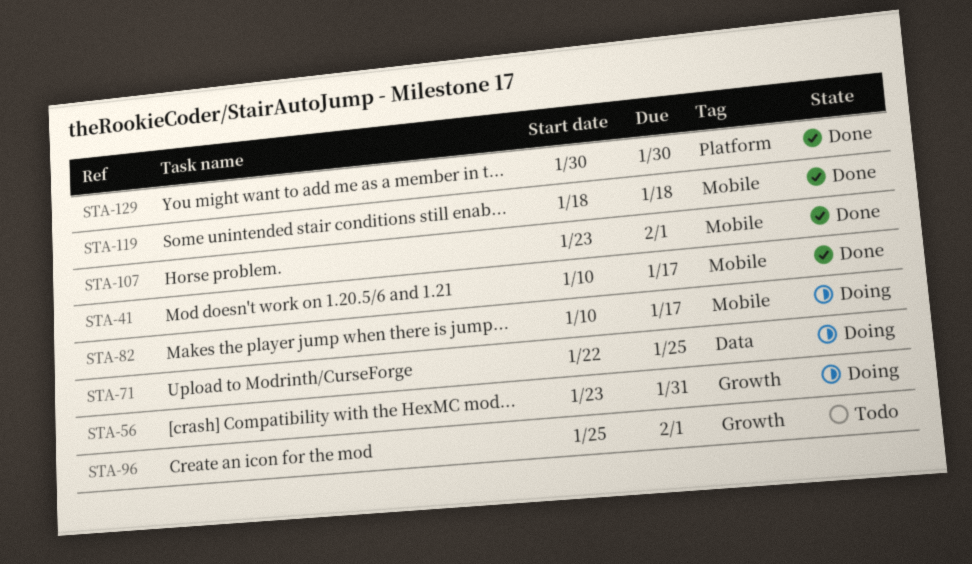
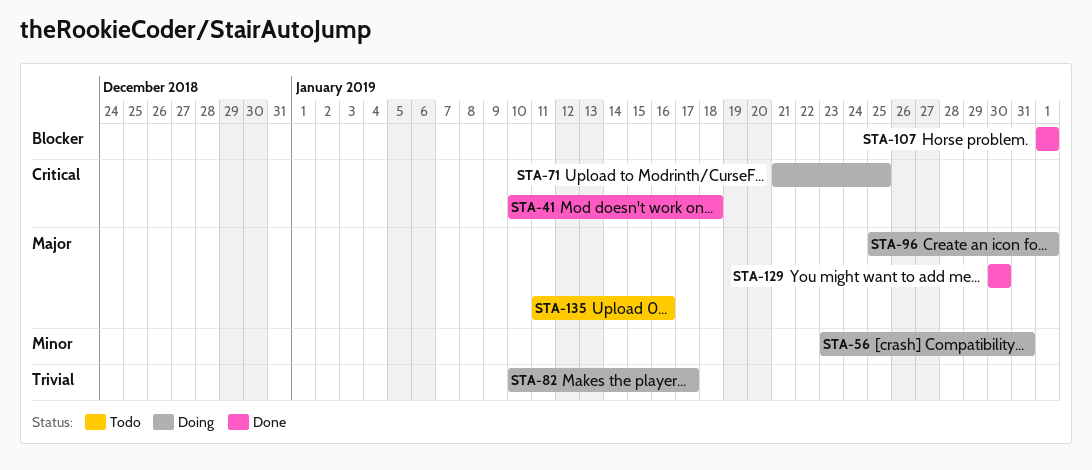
STA-41, due: Jan 17 -> Jan 18
STA-71, start: Jan 22 -> Jan 21
STA-96, status: Todo -> Doing
STA-107, start: Jan 23 -> Feb 1
STA-119: present -> none
STA-135: none -> present

